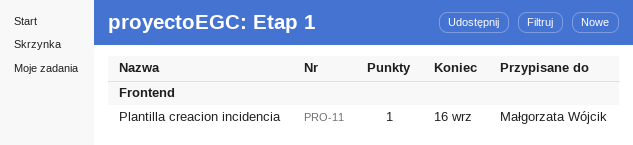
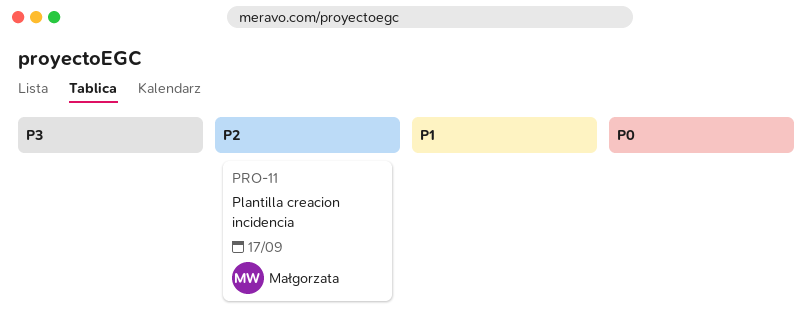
PRO-11, due: Sep 16 -> Sep 17

